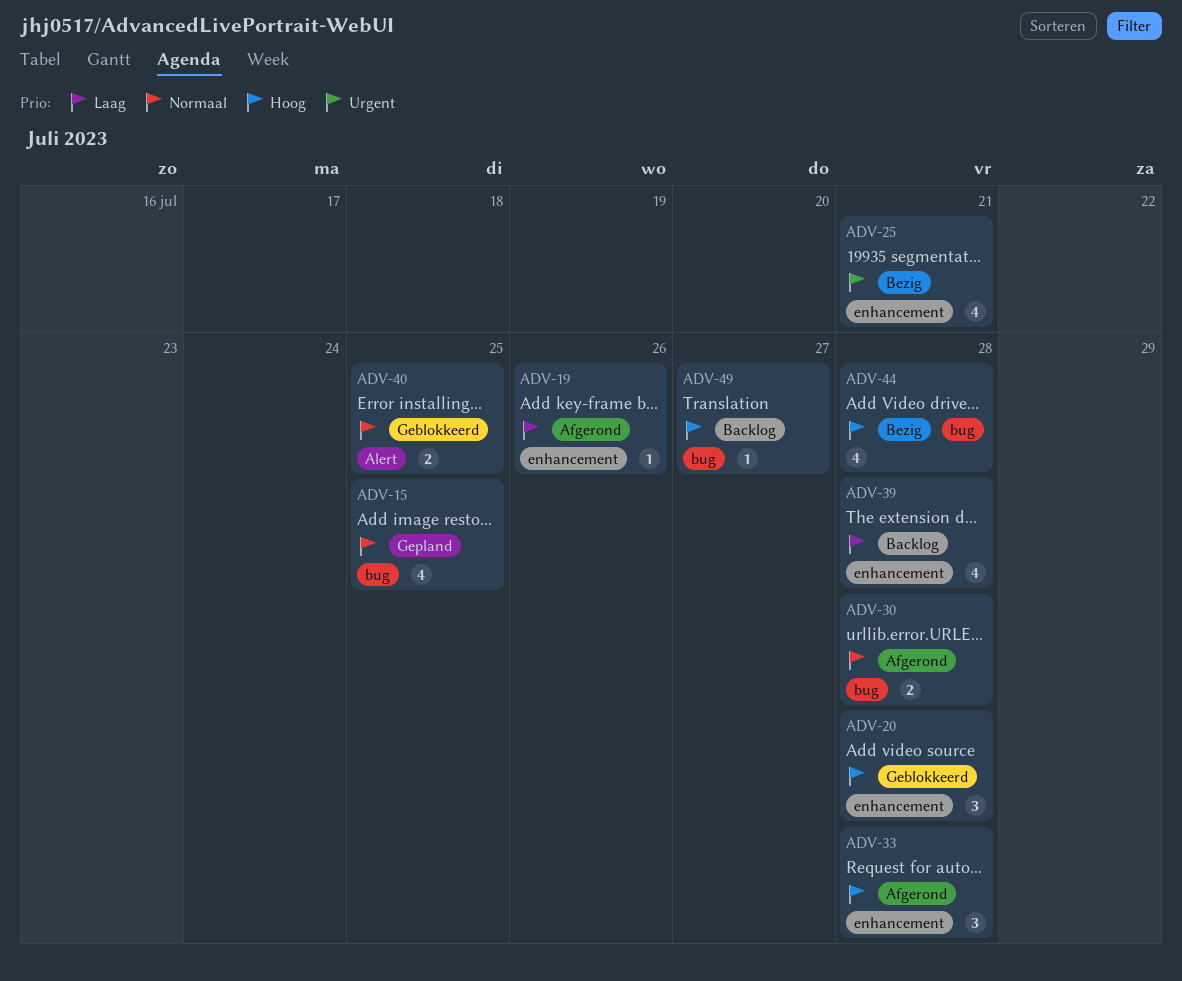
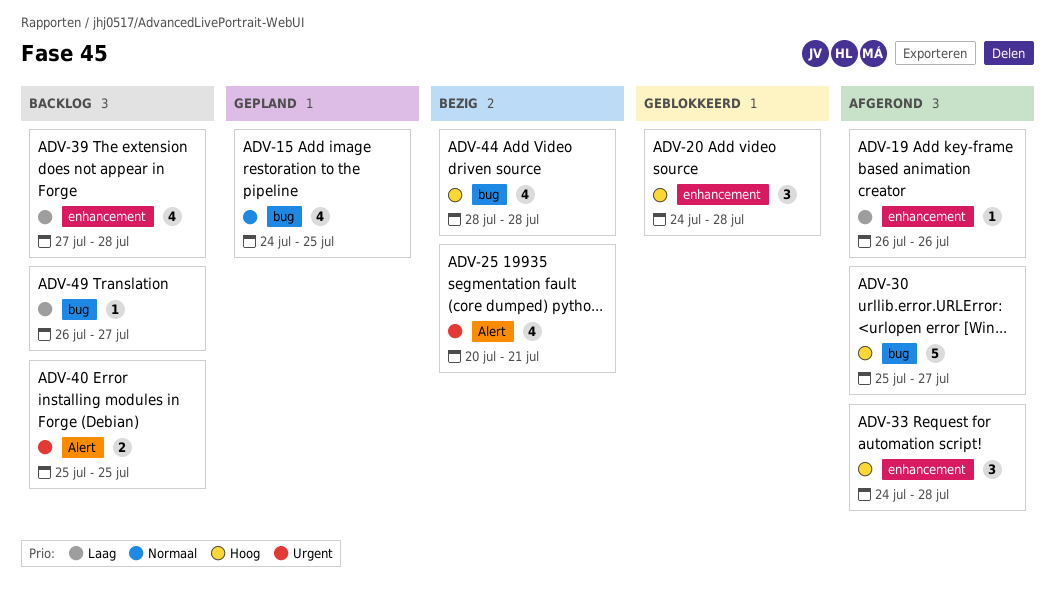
ADV-25, label: enhancement -> Alert
ADV-30, priority: Normaal -> Hoog
ADV-30, estimate: 2 -> 5
ADV-30, due: Jul 28 -> Jul 27
ADV-40, status: Geblokkeerd -> Backlog
ADV-40, priority: Normaal -> Urgent
ADV-49, priority: Hoog -> Laag

